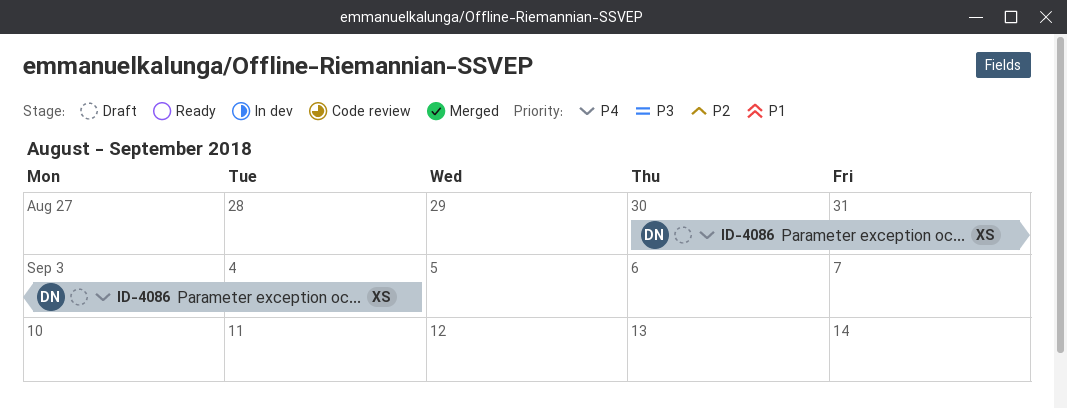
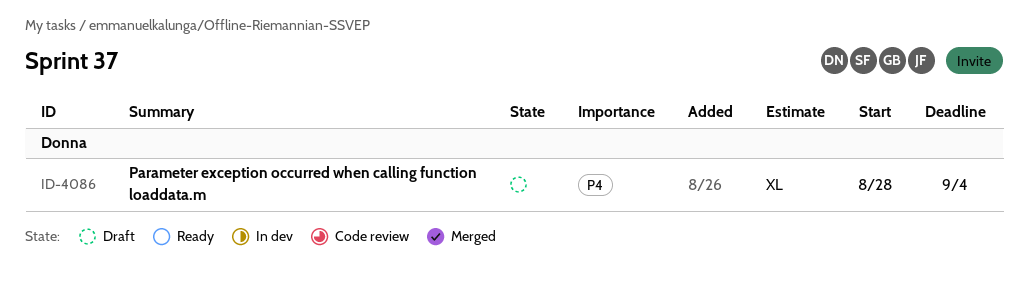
ID-4086, estimate: XS -> XL
ID-4086, start: Aug 30 -> Aug 28

